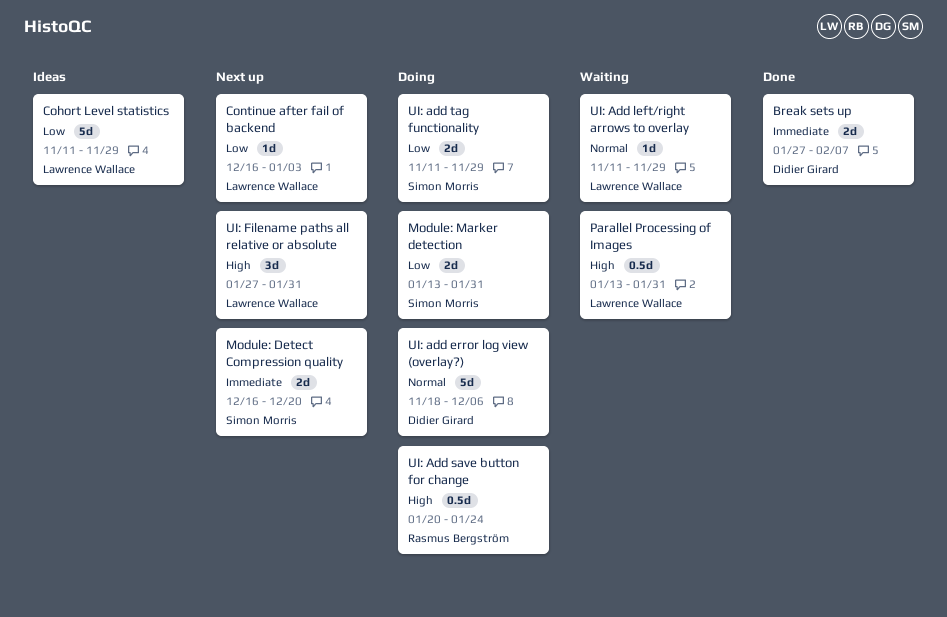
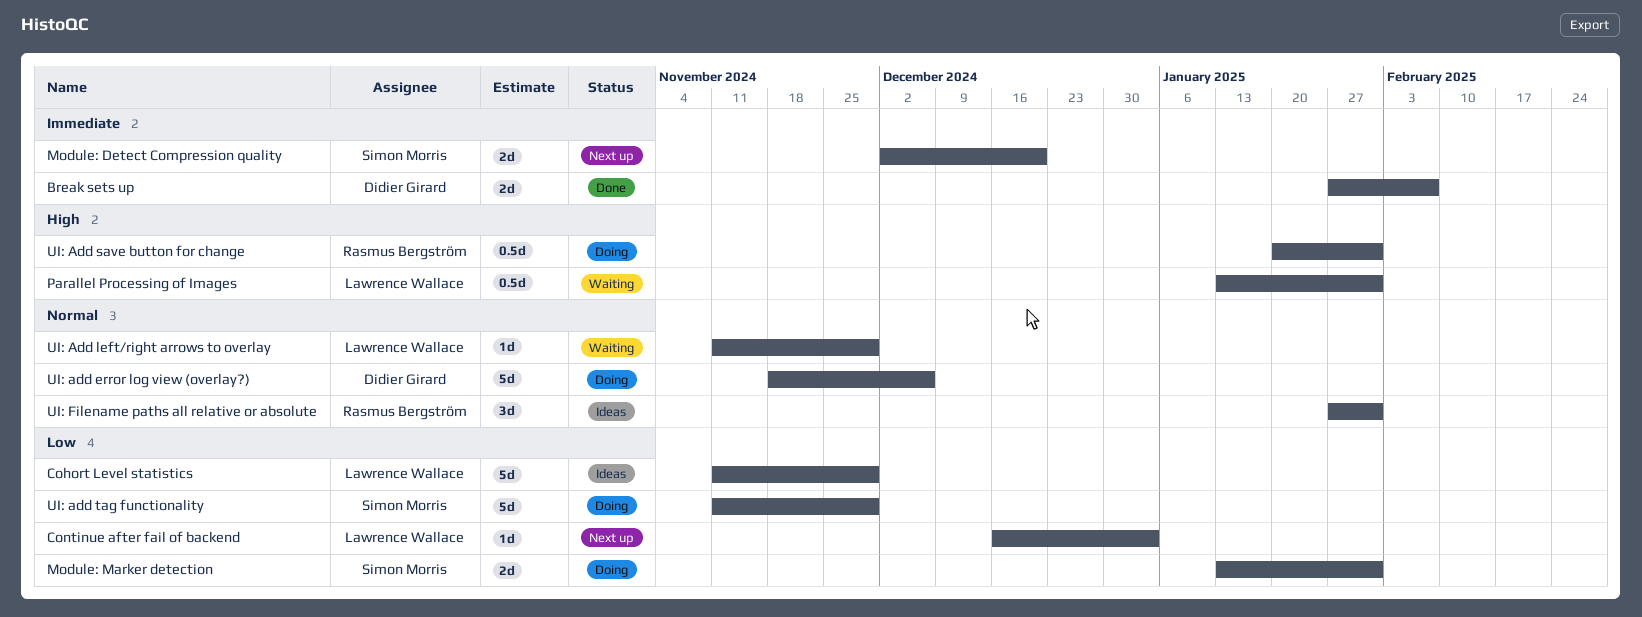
Module: Detect Compression quality, start: Dec 16 -> Dec 2
UI: Add save button for change, due: Jan 24 -> Jan 31
UI: add tag functionality, estimate: 2d -> 5d
UI: Filename paths all relative or absolute, status: Next up -> Ideas
UI: Filename paths all relative or absolute, owner: Lawrence Wallace -> Rasmus Bergström
UI: Filename paths all relative or absolute, priority: High -> Normal

